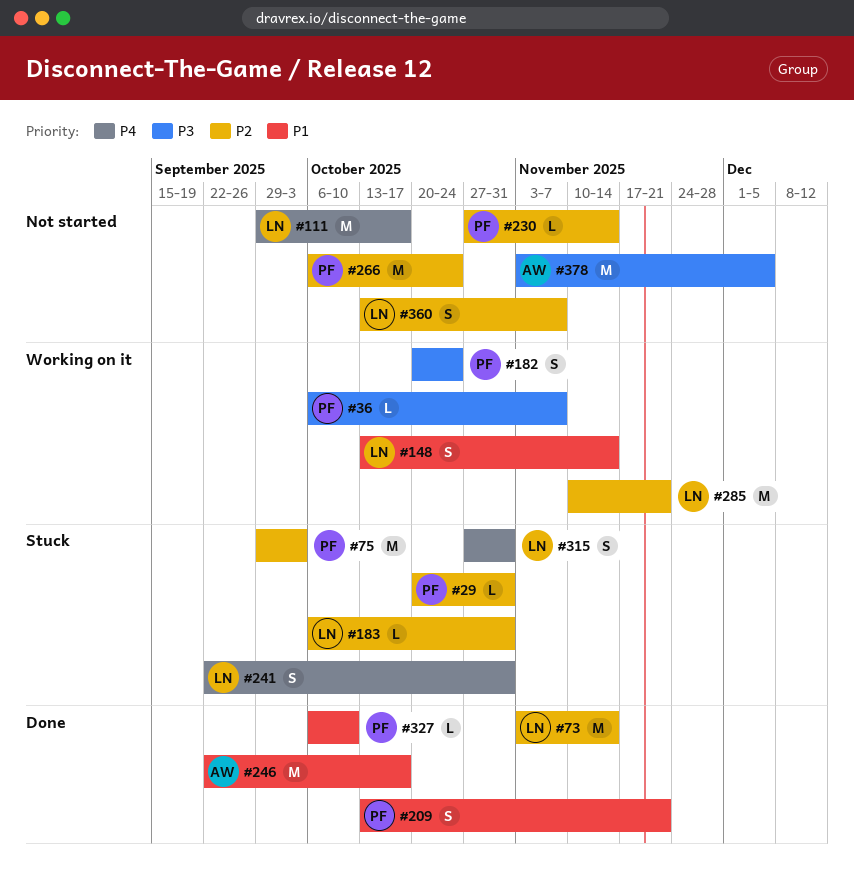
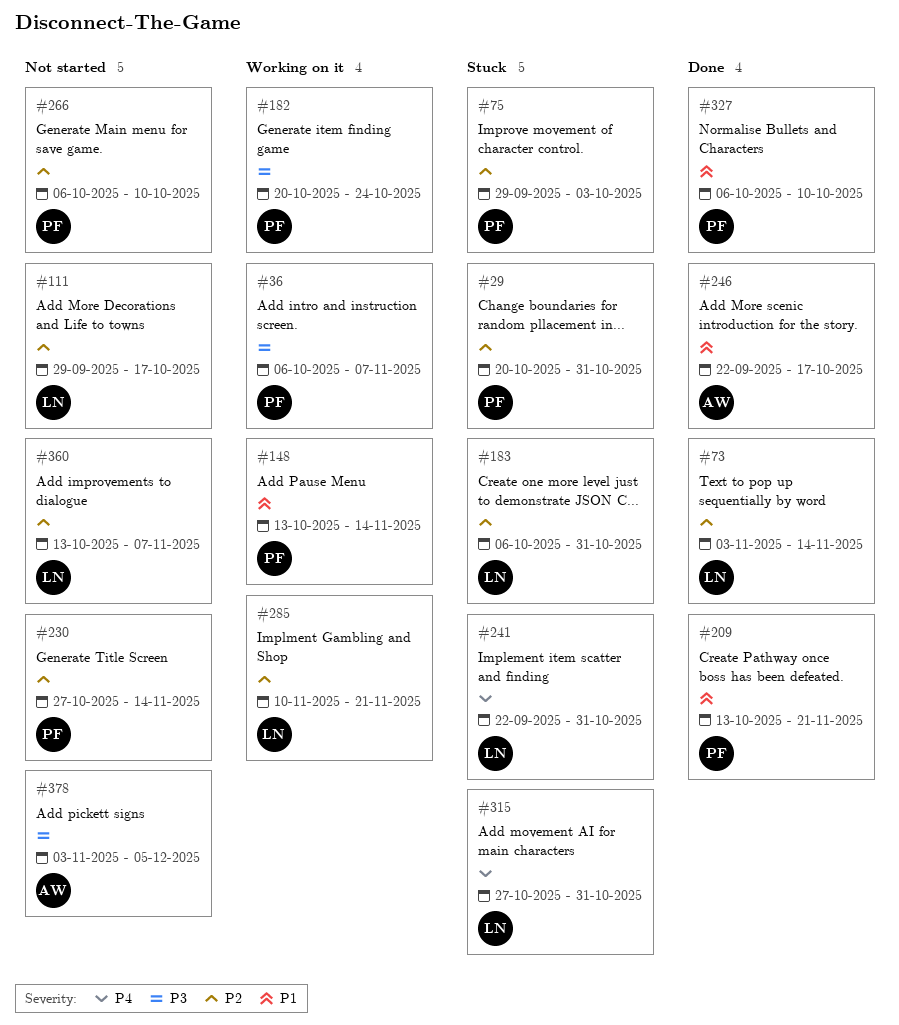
#111, priority: P4 -> P2
#148, owner: LN -> PF
#266, due: Oct 24 -> Oct 10

